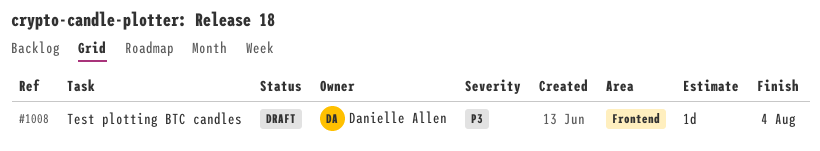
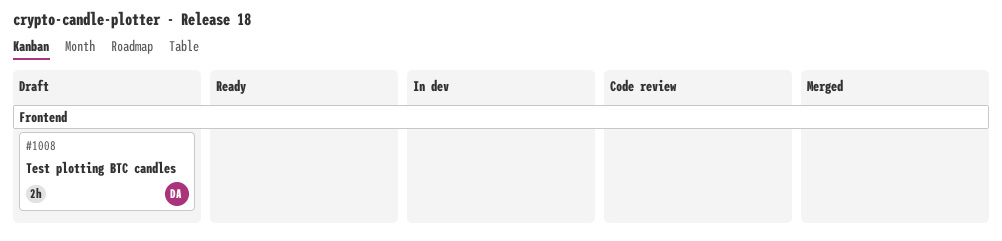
#1008, estimate: 1d -> 2h

